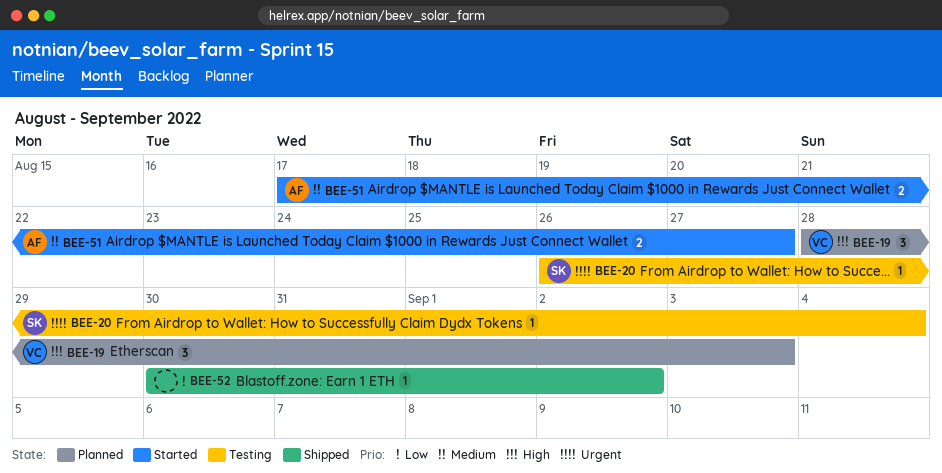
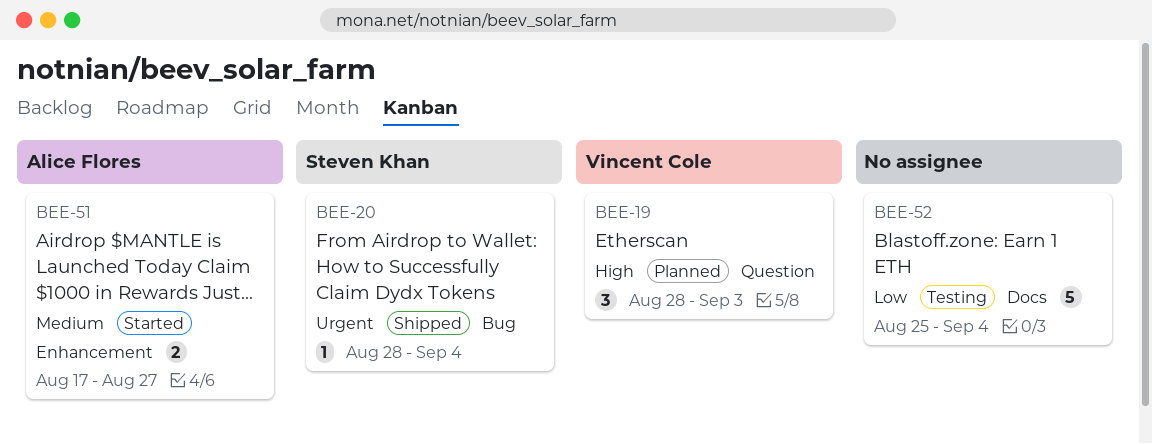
BEE-20, status: Testing -> Shipped
BEE-20, start: Aug 26 -> Aug 28
BEE-52, status: Shipped -> Testing
BEE-52, estimate: 1 -> 5
BEE-52, start: Aug 30 -> Aug 25
BEE-52, due: Sep 2 -> Sep 4

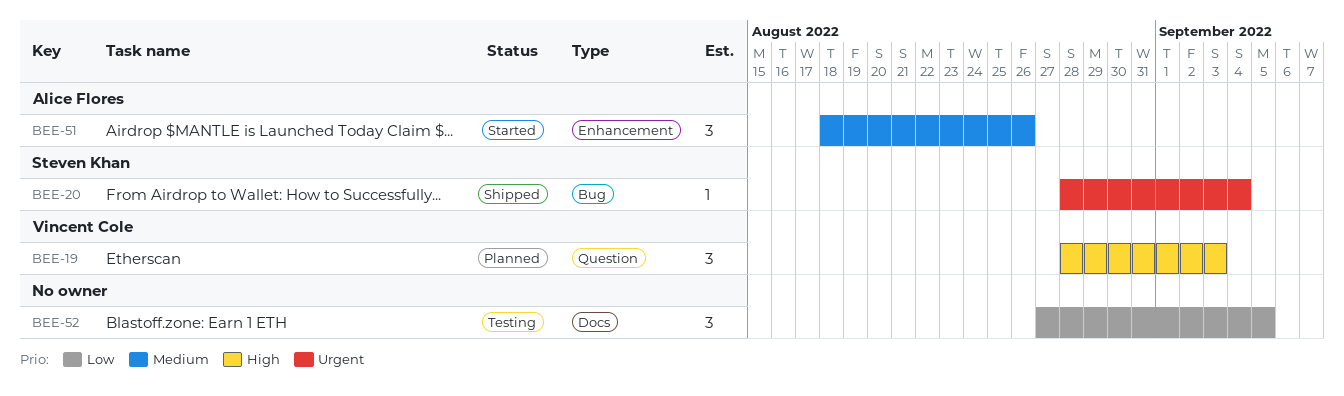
BEE-51, estimate: 2 -> 3
BEE-51, start: Aug 17 -> Aug 18
BEE-51, due: Aug 27 -> Aug 26
BEE-52, estimate: 5 -> 3
BEE-52, start: Aug 25 -> Aug 27
BEE-52, due: Sep 4 -> Sep 5

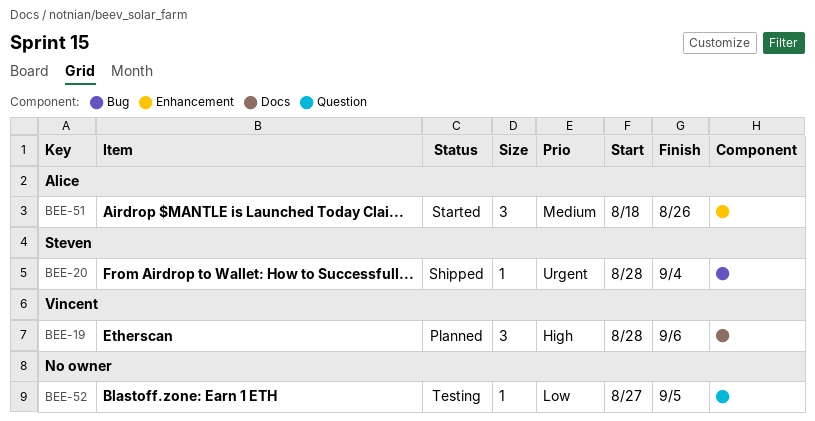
BEE-19, label: Question -> Docs
BEE-19, due: Sep 3 -> Sep 6
BEE-52, label: Docs -> Question
BEE-52, estimate: 3 -> 1

